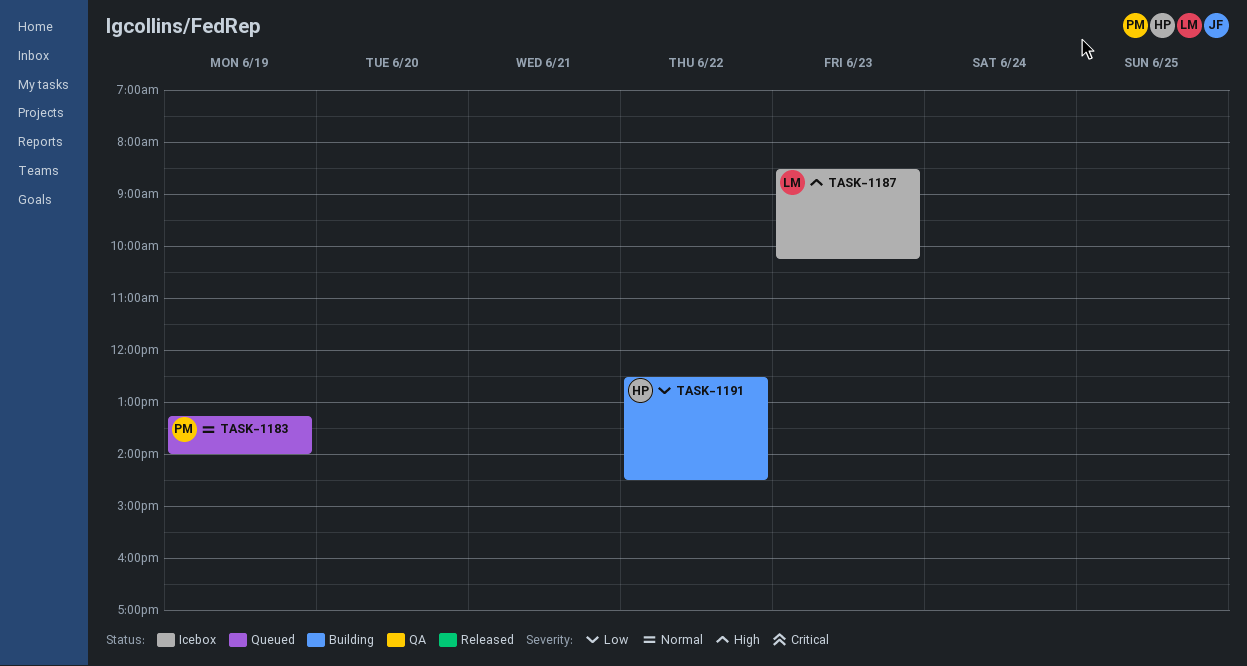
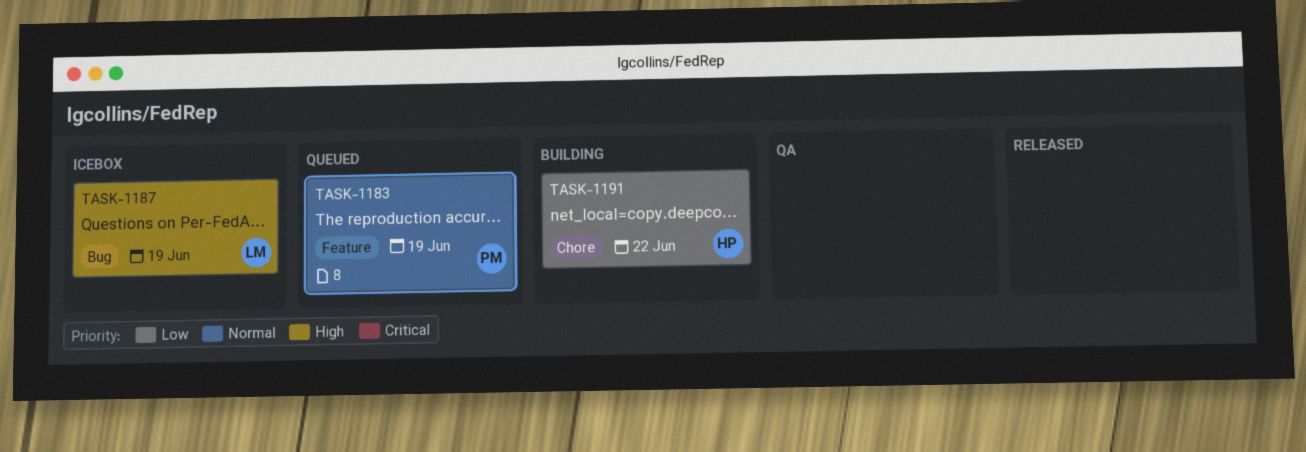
TASK-1187, day: Jun 23 -> Jun 19

